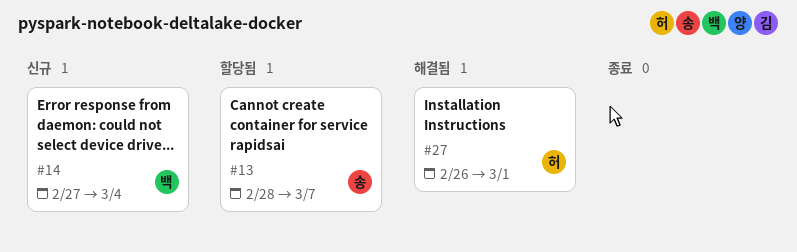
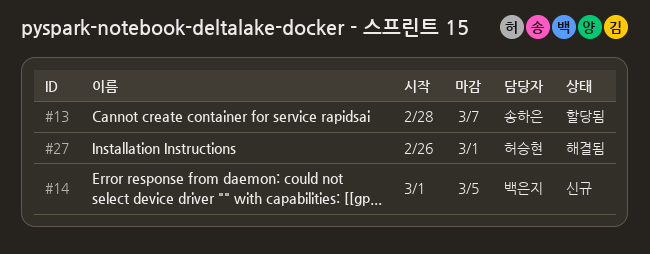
#14, start: Feb 27 -> Mar 1
#14, due: Mar 4 -> Mar 5

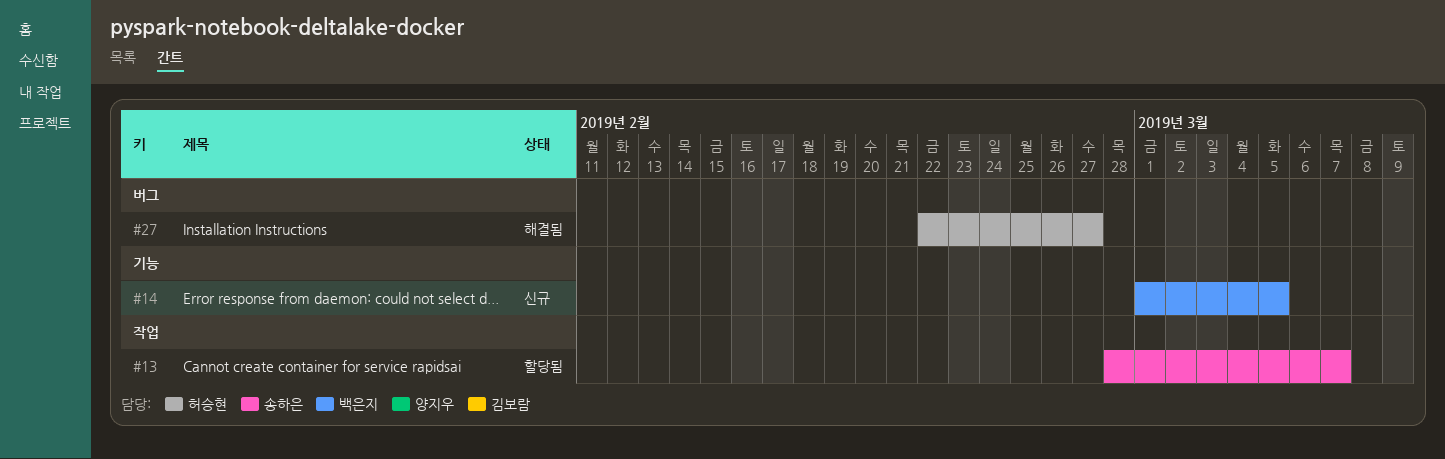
#27, start: Feb 26 -> Feb 22
#27, due: Mar 1 -> Feb 27

